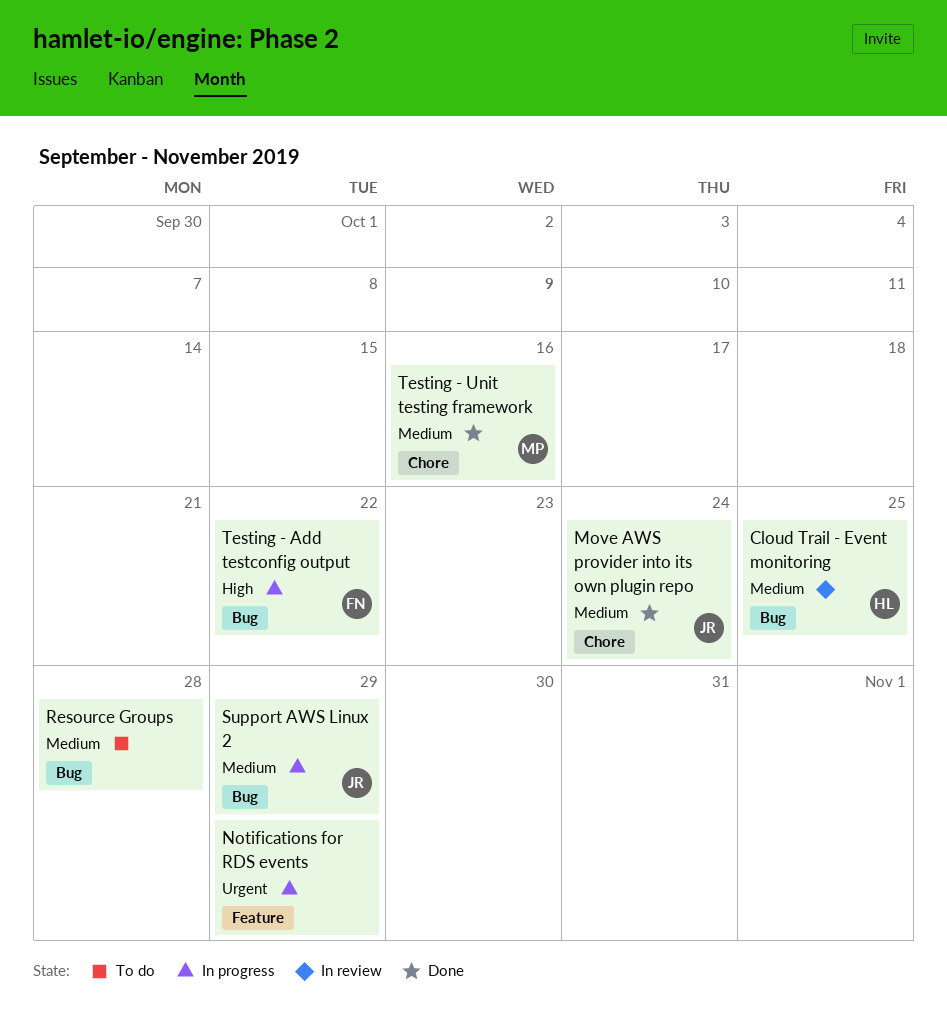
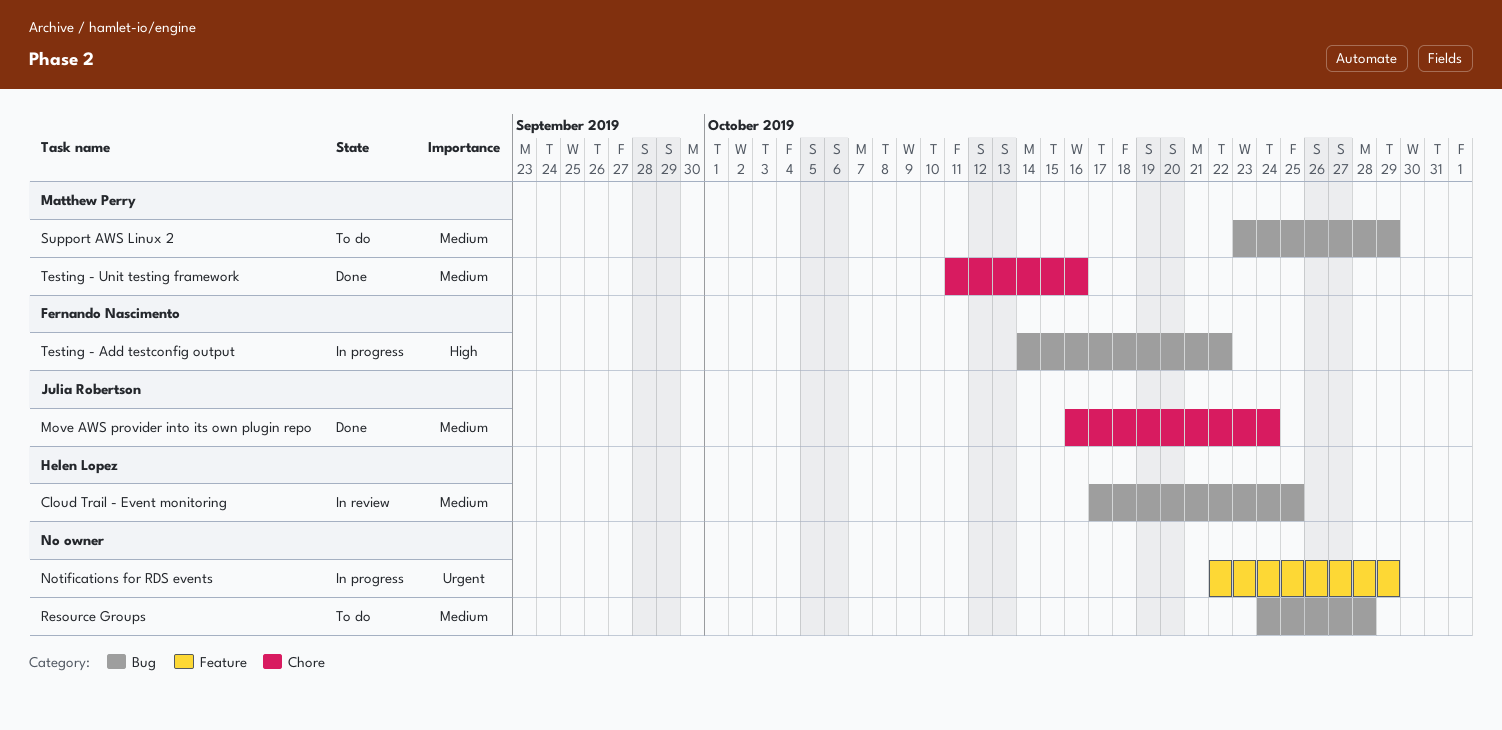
Support AWS Linux 2, status: In progress -> To do
Support AWS Linux 2, owner: Julia Robertson -> Matthew Perry

